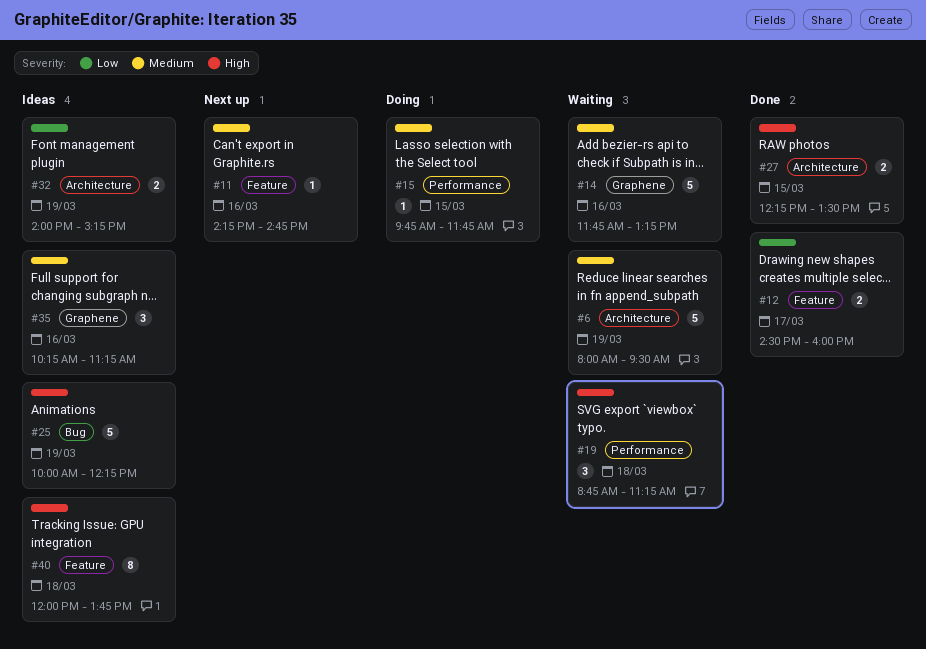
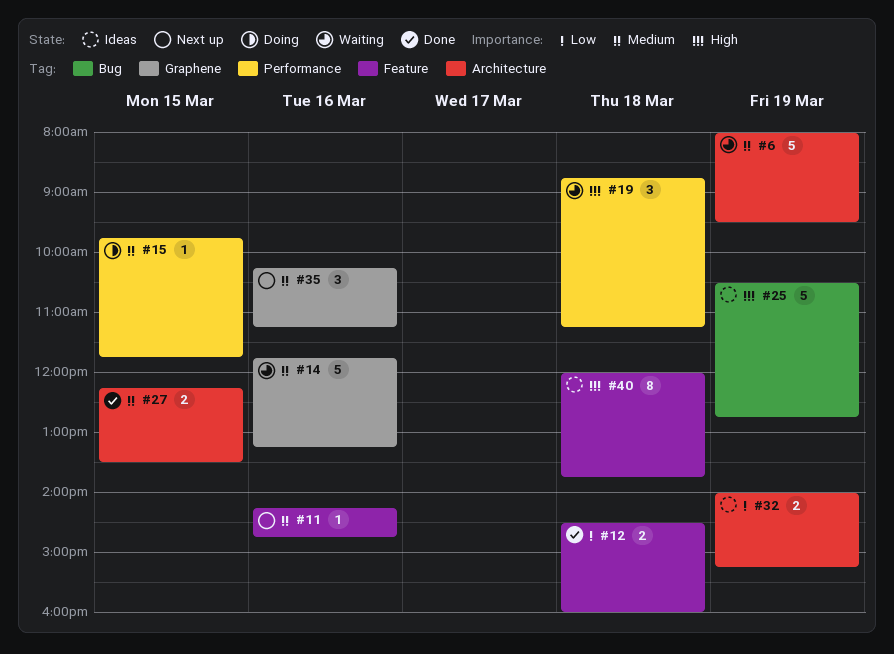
#12, day: Mar 17 -> Mar 18
#25, begins: 10:00 -> 10:30
#25, ends: 12:15 -> 12:45
#27, priority: High -> Medium
#35, status: Ideas -> Next up

